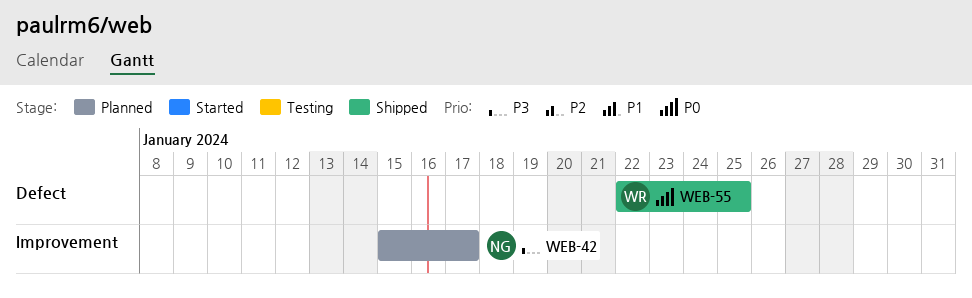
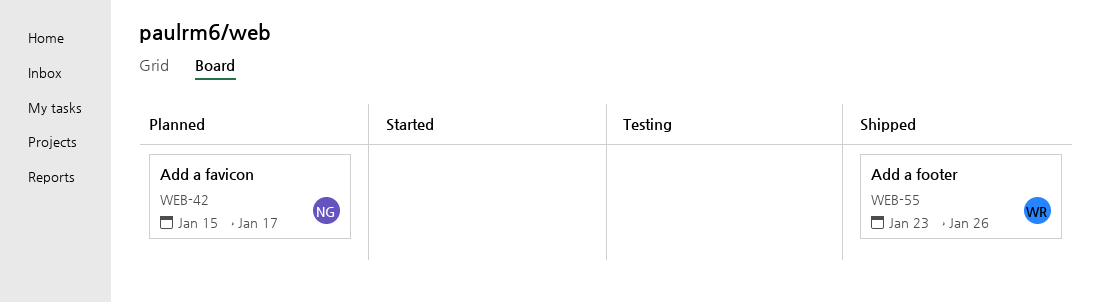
WEB-55, start: Jan 22 -> Jan 23
WEB-55, due: Jan 25 -> Jan 26

